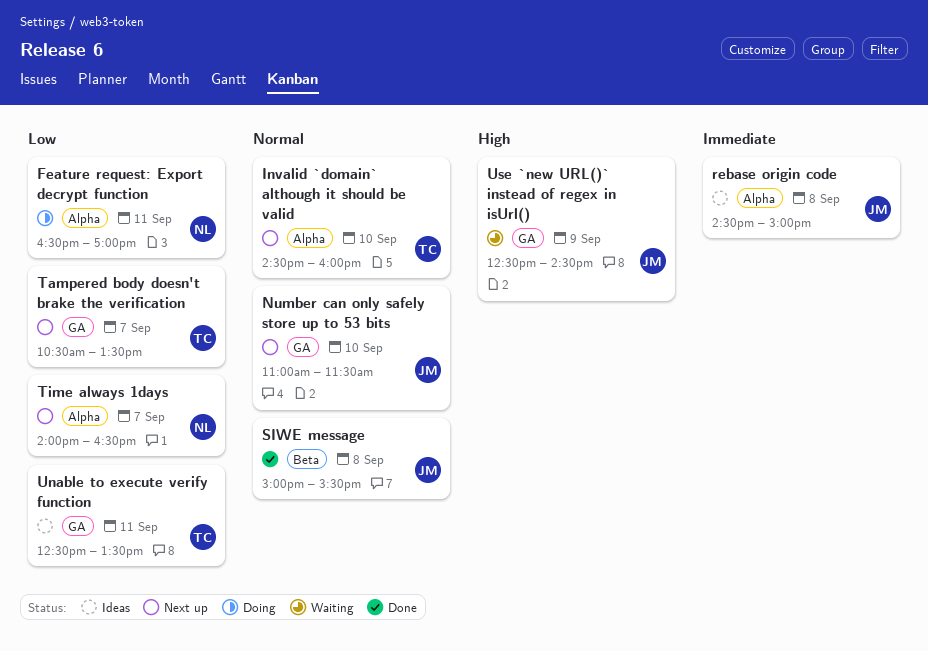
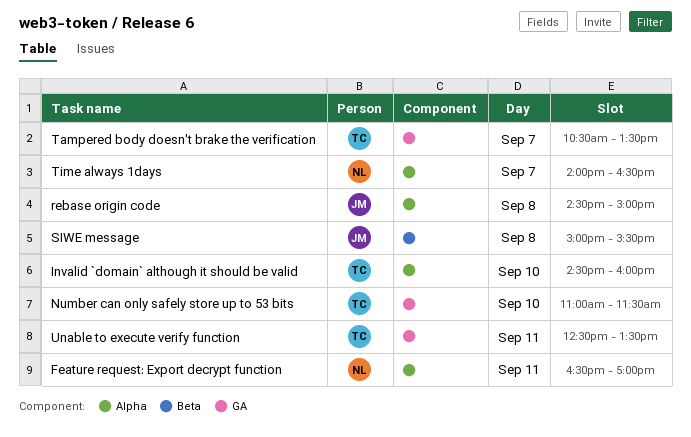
Number can only safely store up to 53 bits, owner: JM -> TC
Use `new URL()` instead of regex in isUrl(): present -> none

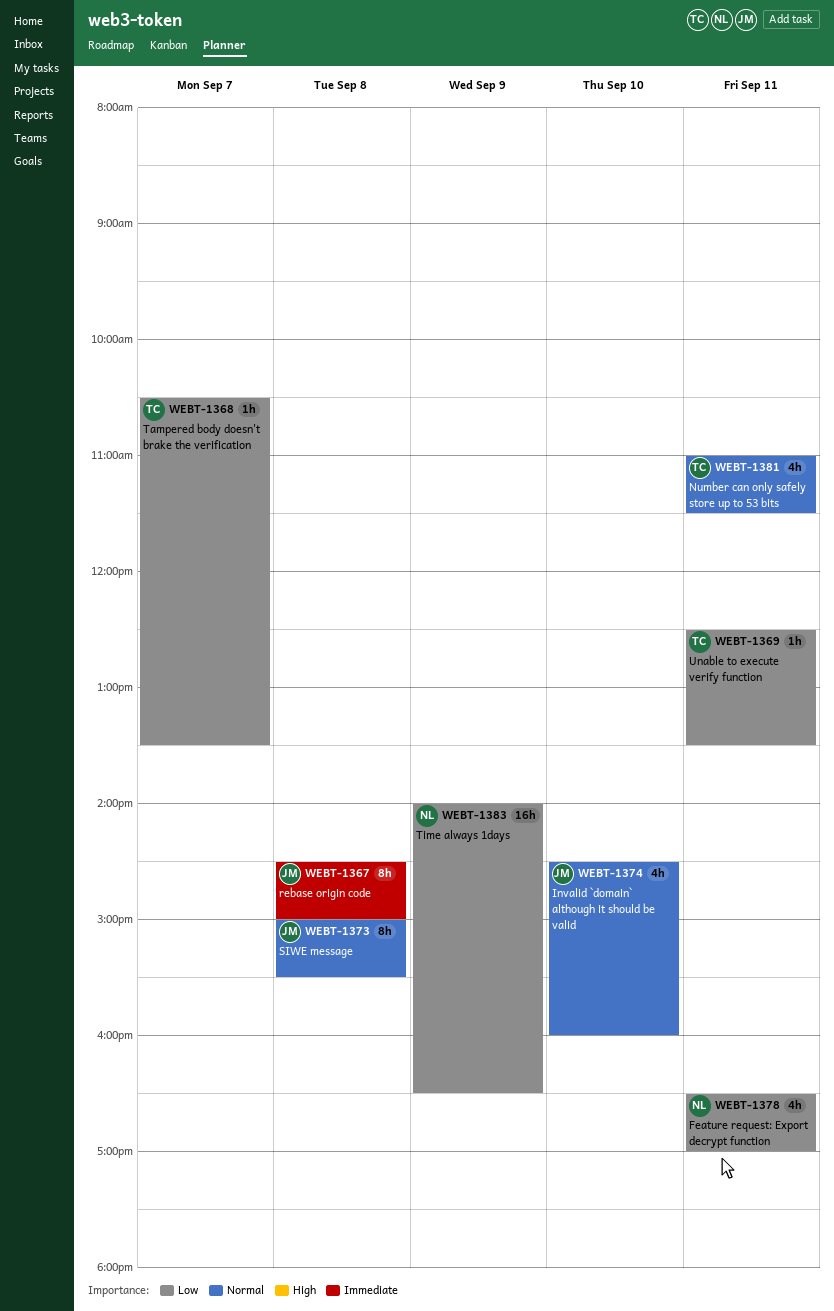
Invalid `domain` although it should be valid, owner: TC -> JM
Number can only safely store up to 53 bits, day: Sep 10 -> Sep 11
Time always 1days, day: Sep 7 -> Sep 9

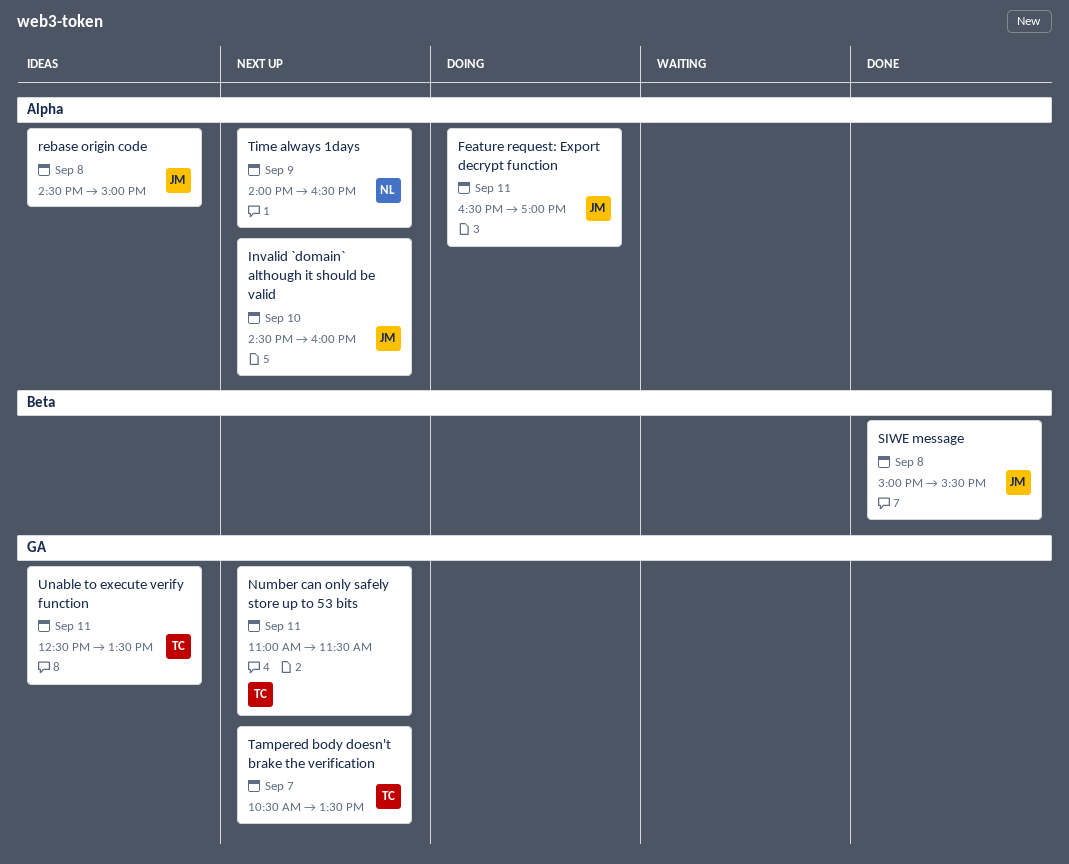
Feature request: Export decrypt function, owner: NL -> JM

